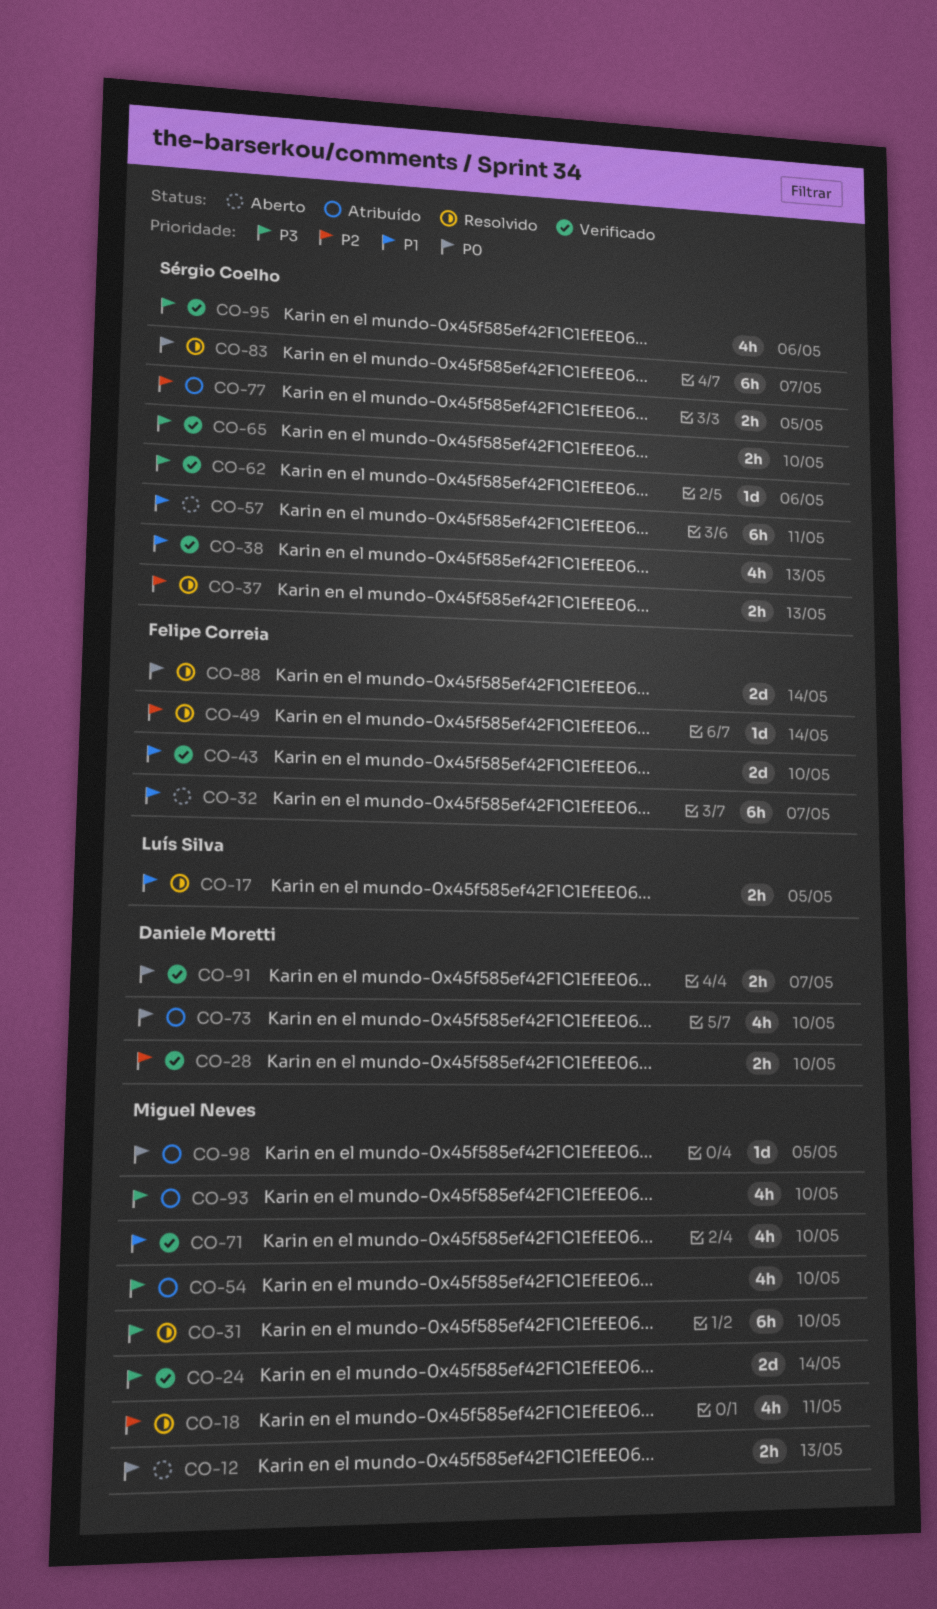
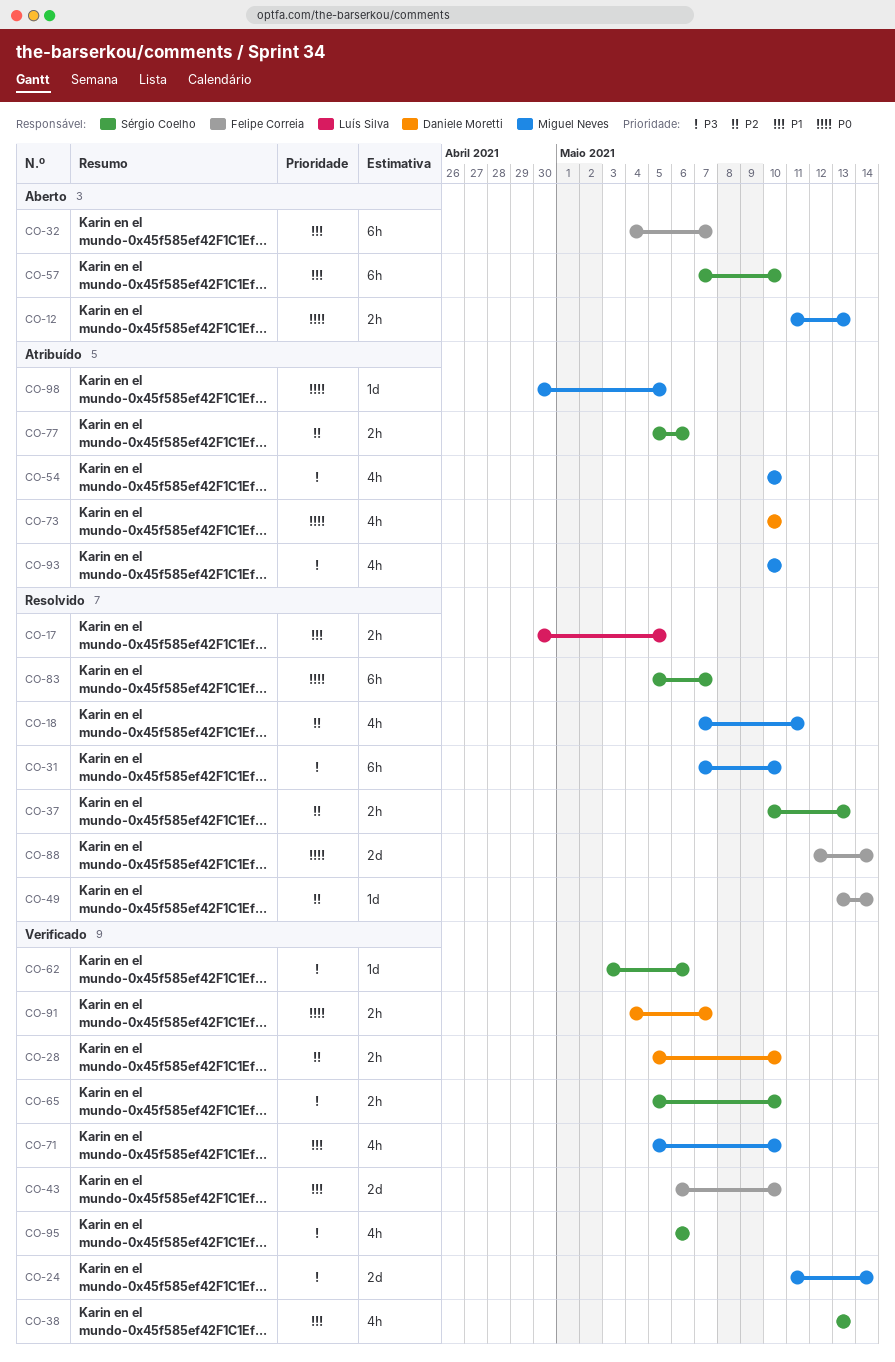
CO-57, due: May 11 -> May 10
CO-77, due: May 5 -> May 6

